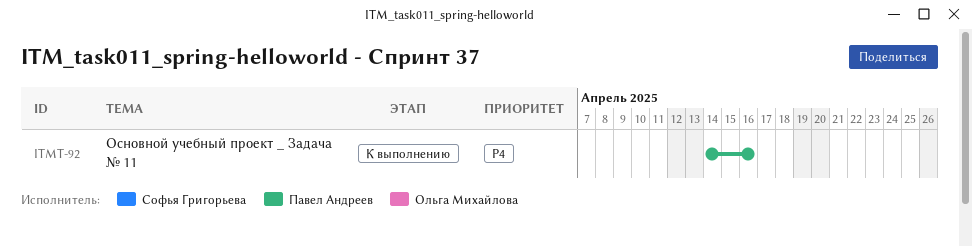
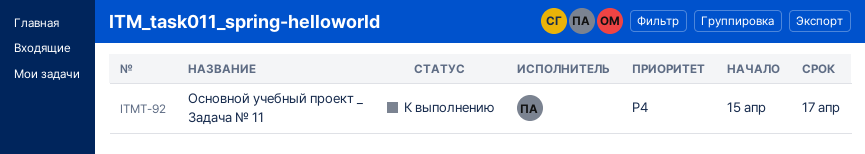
ITMT-92, start: Apr 14 -> Apr 15
ITMT-92, due: Apr 16 -> Apr 17

